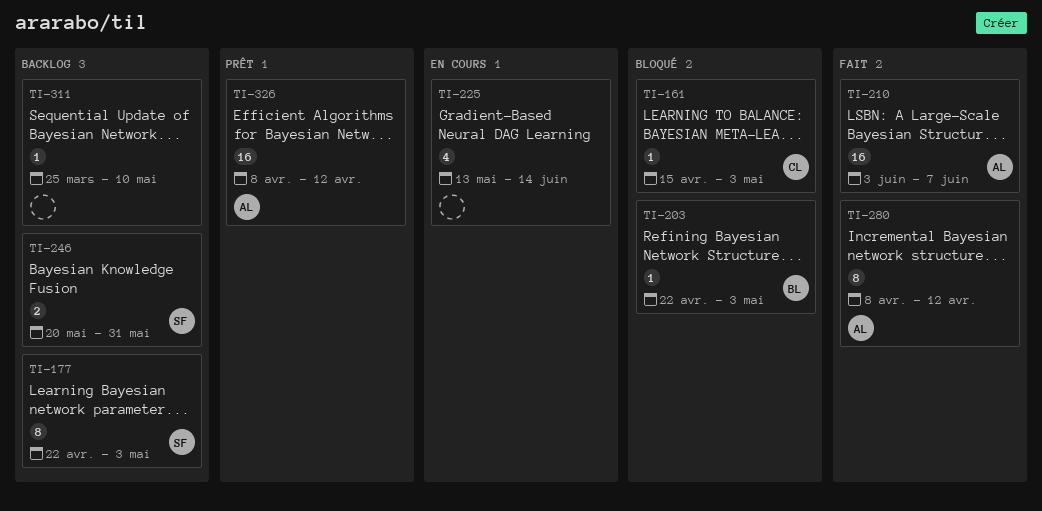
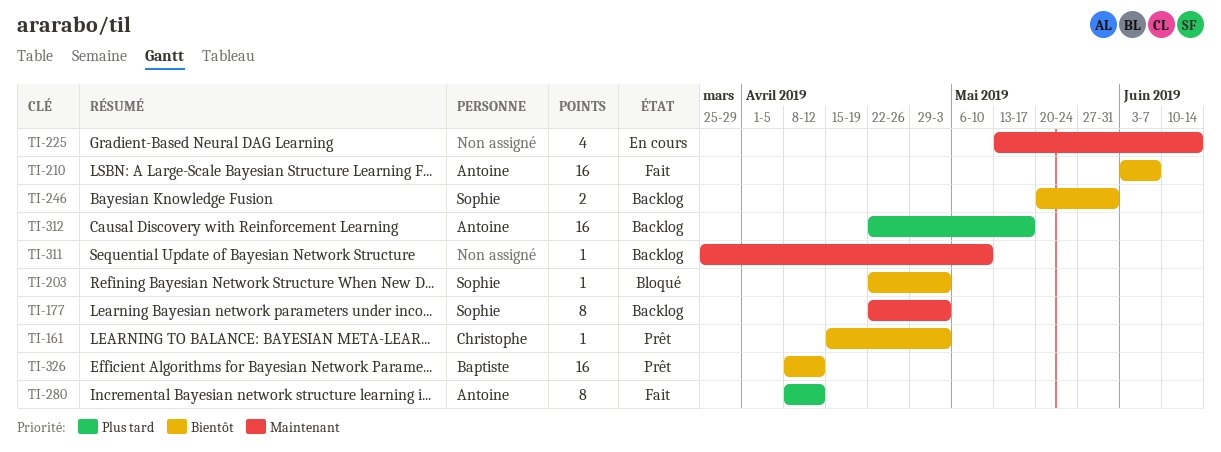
TI-161, status: Bloqué -> Prêt
TI-203, owner: Baptiste -> Sophie
TI-312: none -> present
TI-326, owner: Antoine -> Baptiste

